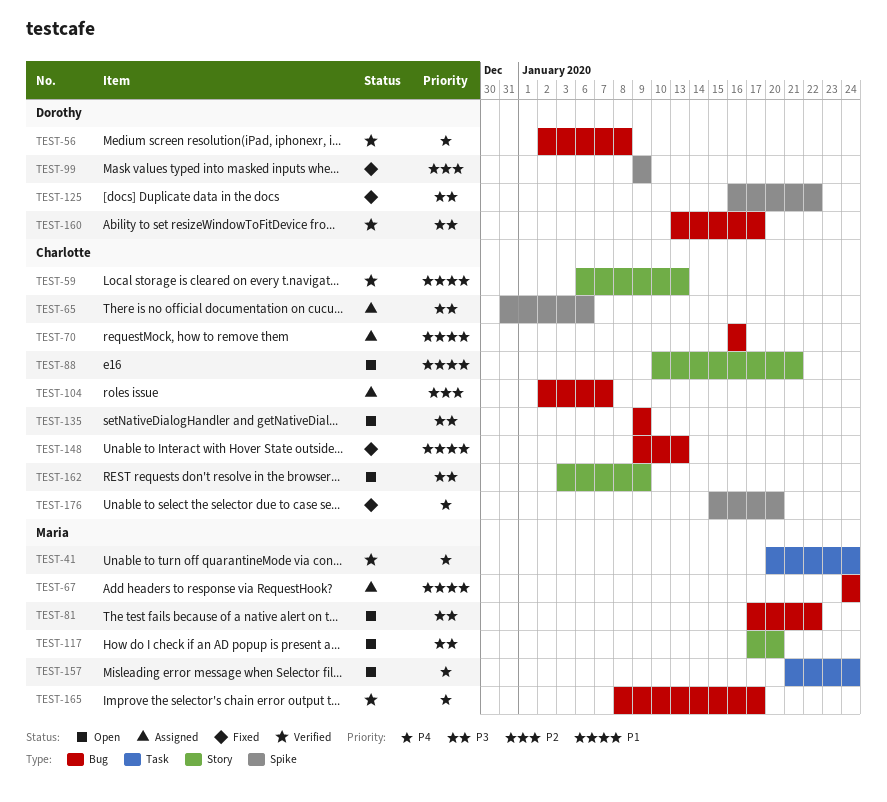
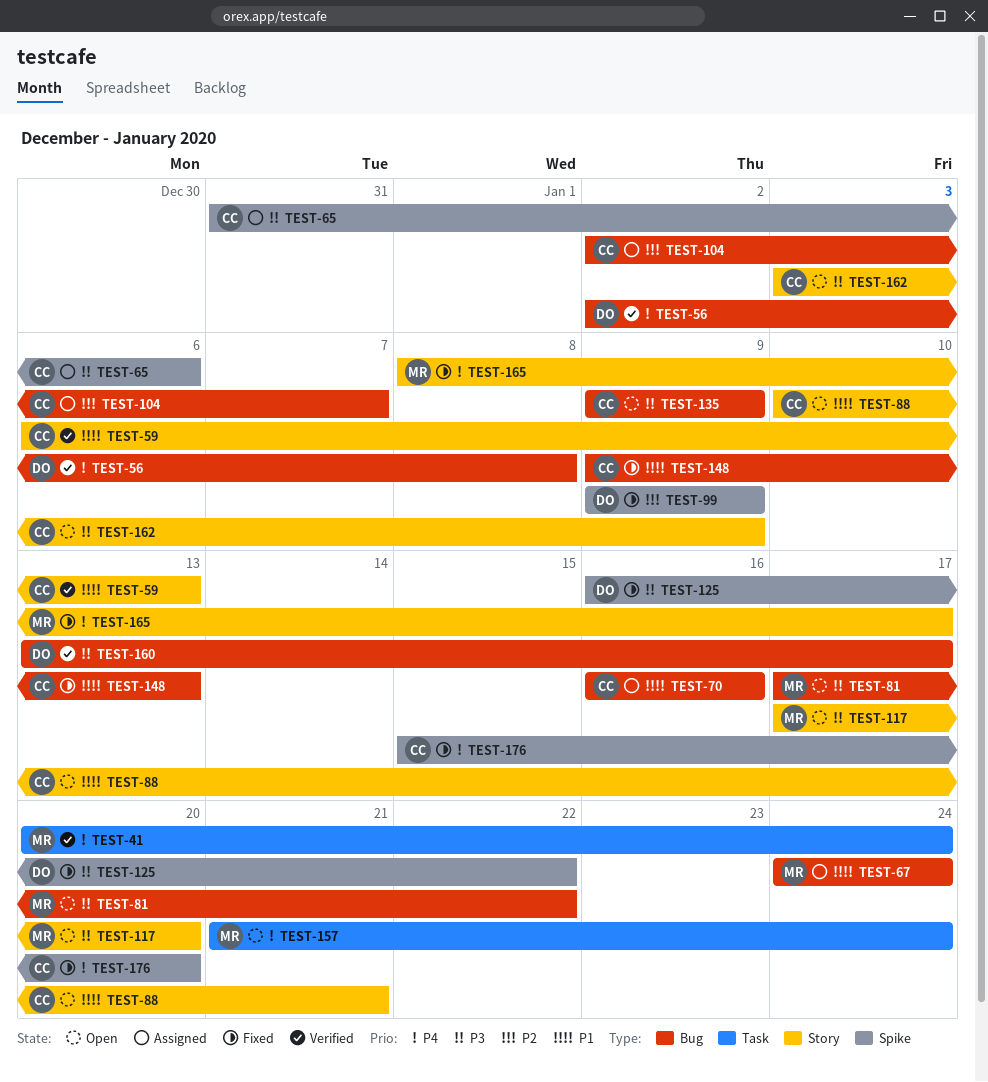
TEST-165, status: Verified -> Fixed
TEST-165, label: Bug -> Story

